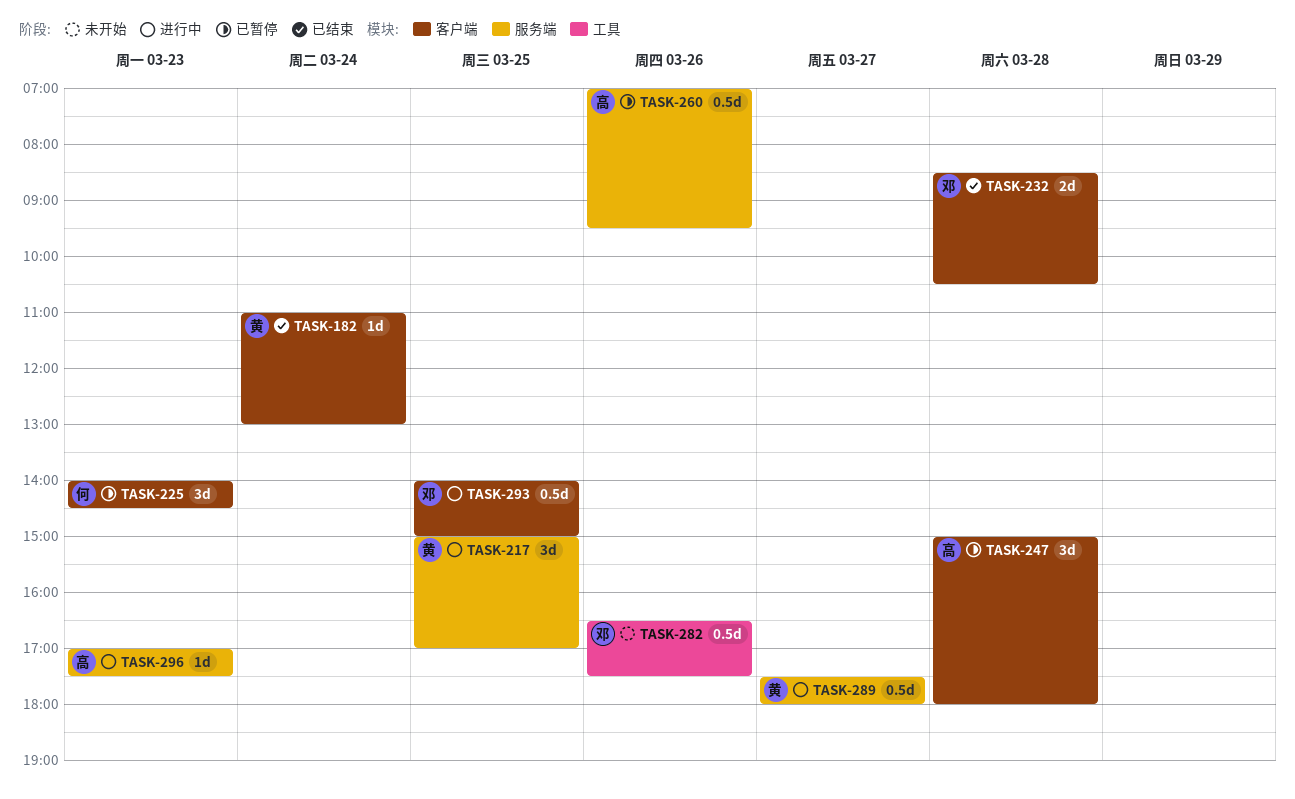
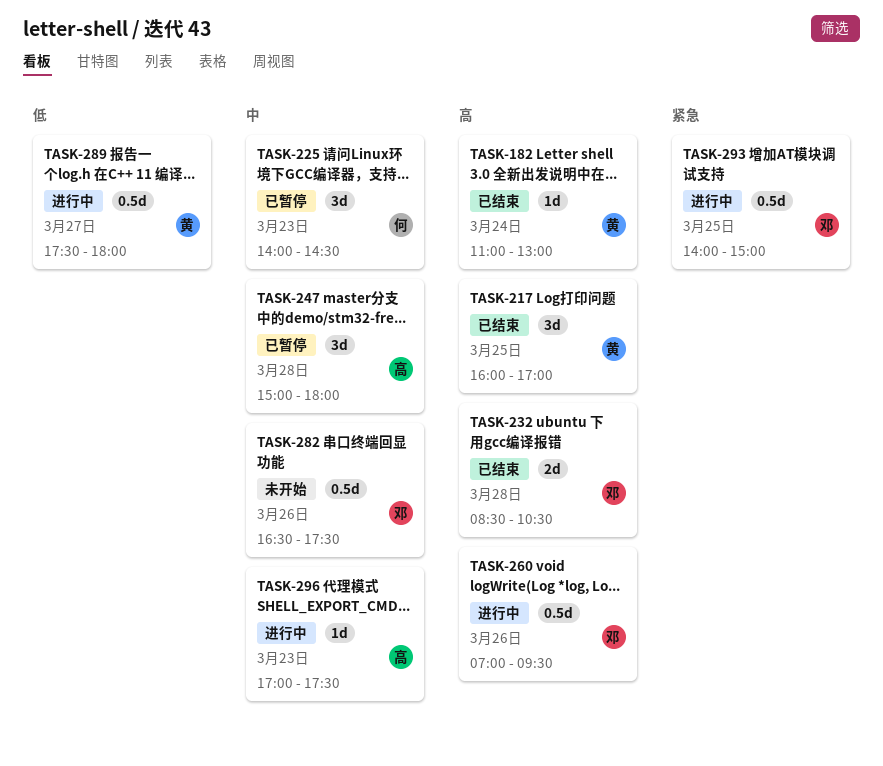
TASK-217, status: 进行中 -> 已结束
TASK-217, begins: 15:00 -> 16:00
TASK-260, status: 已暂停 -> 进行中
TASK-260, owner: 高 -> 邓

